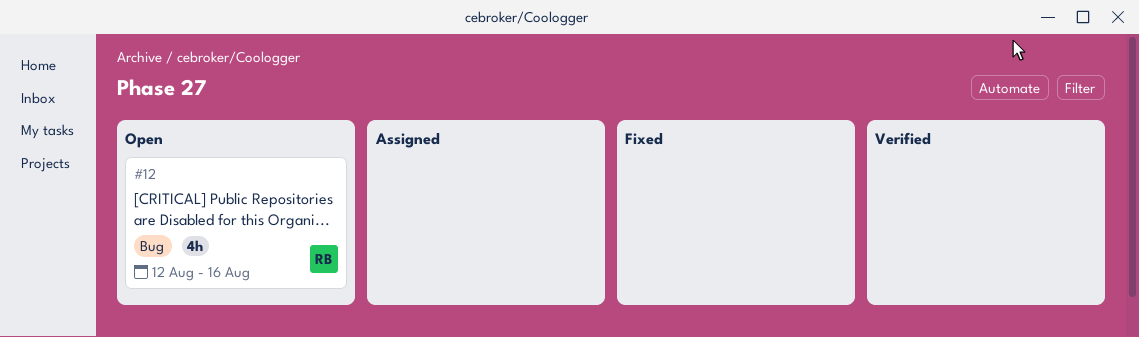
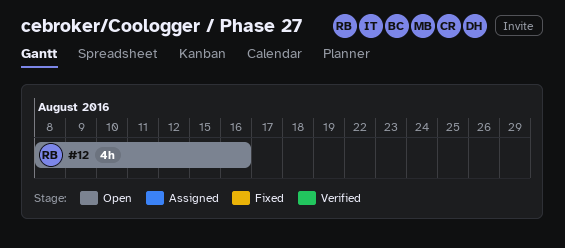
#12, start: Aug 12 -> Aug 8

